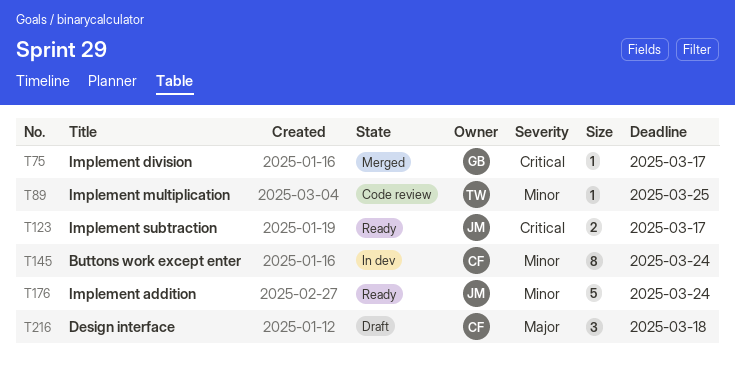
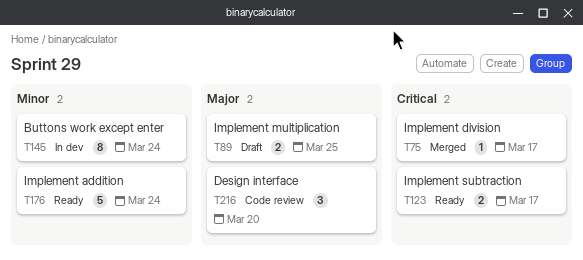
T89, status: Code review -> Draft
T89, priority: Minor -> Major
T89, estimate: 1 -> 2
T216, status: Draft -> Code review
T216, due: Mar 18 -> Mar 20

